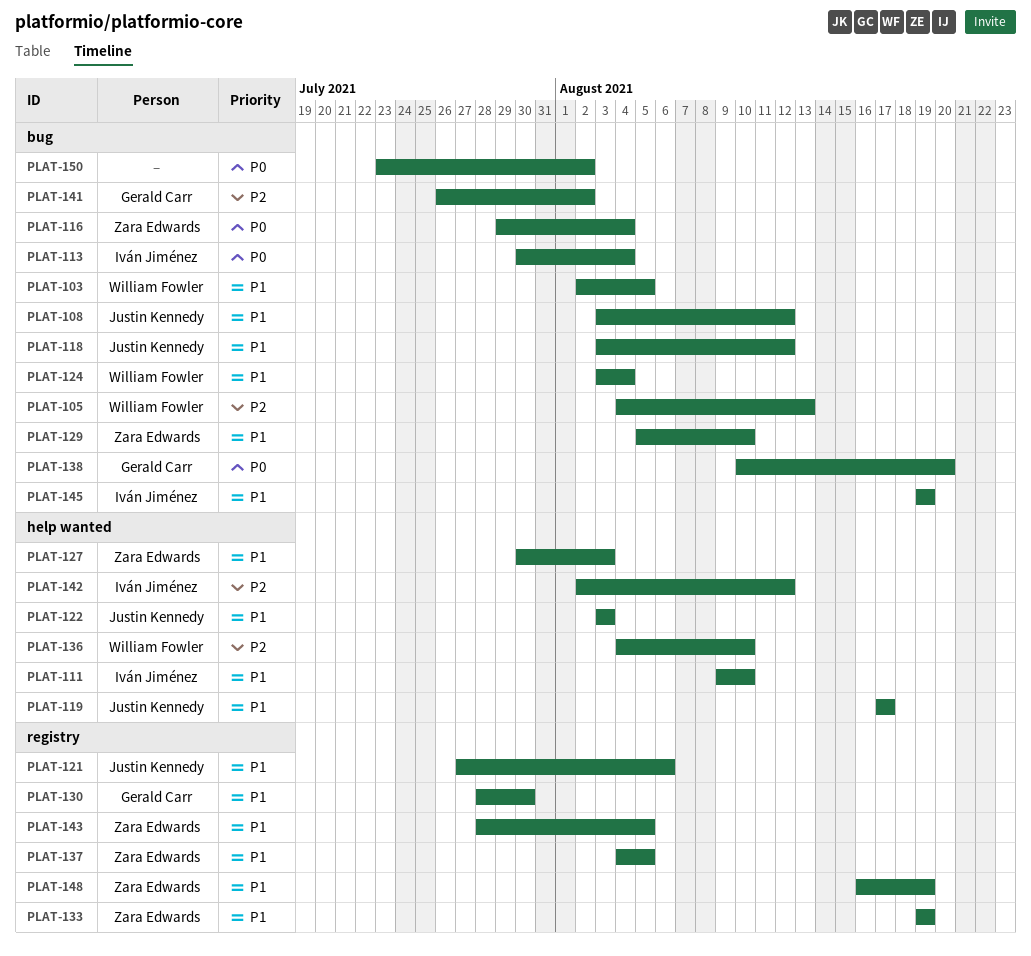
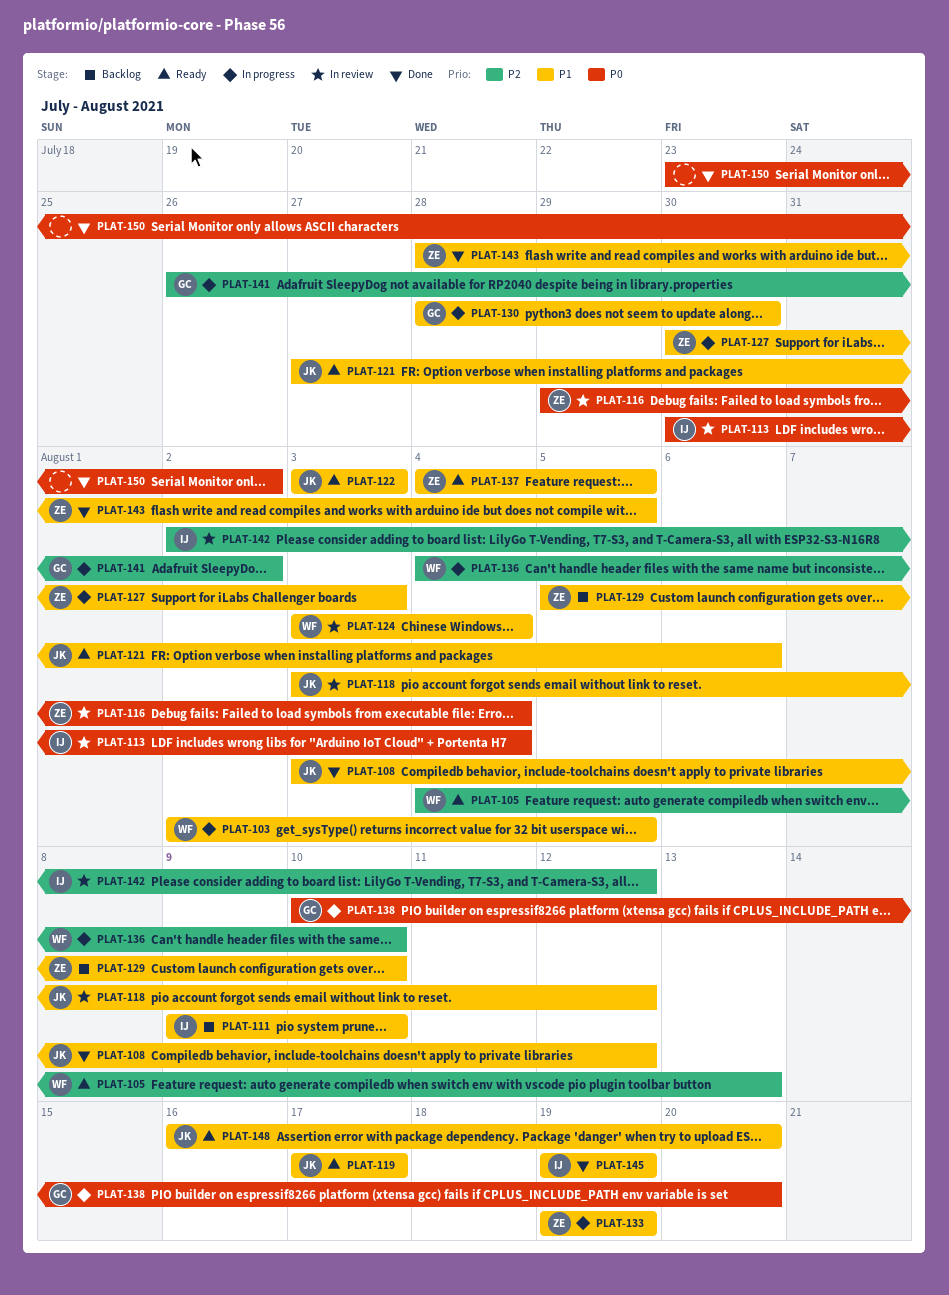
PLAT-148, owner: Zara Edwards -> Justin Kennedy
PLAT-148, due: Aug 19 -> Aug 20

